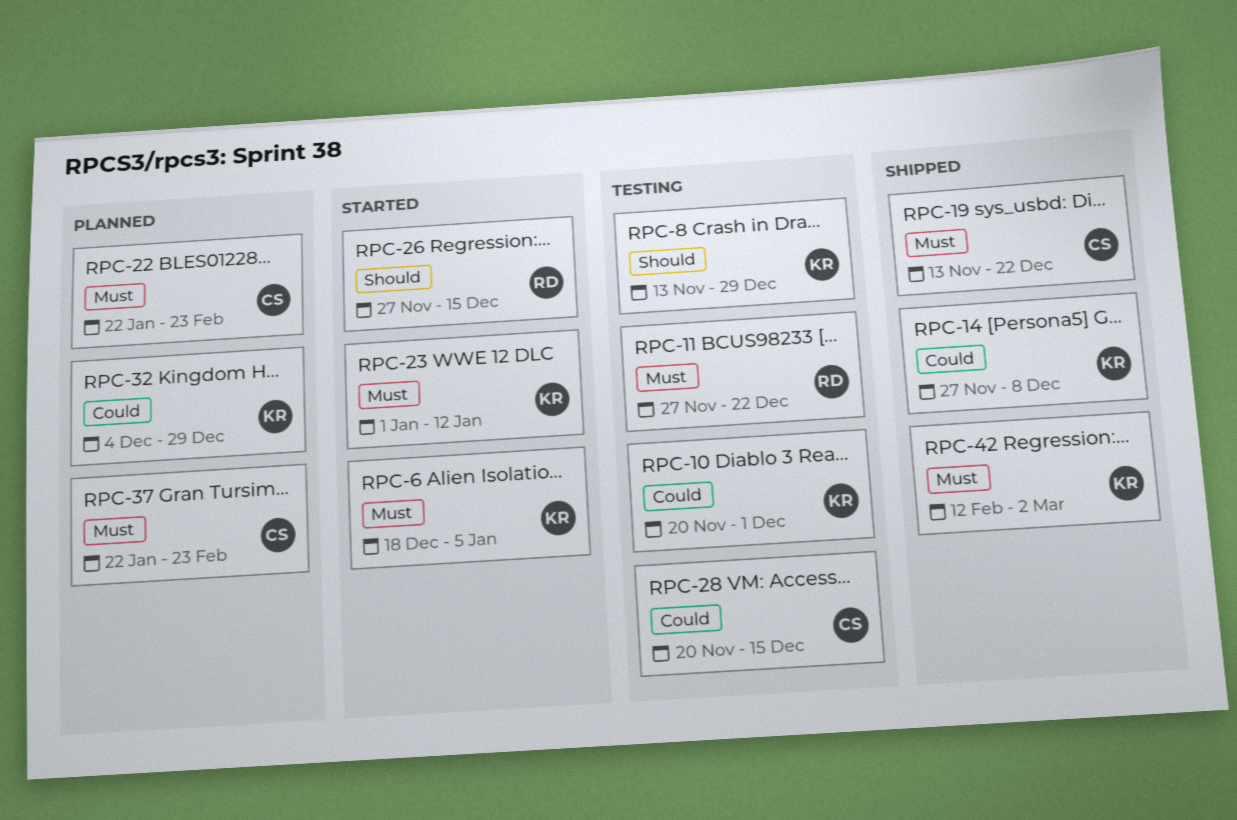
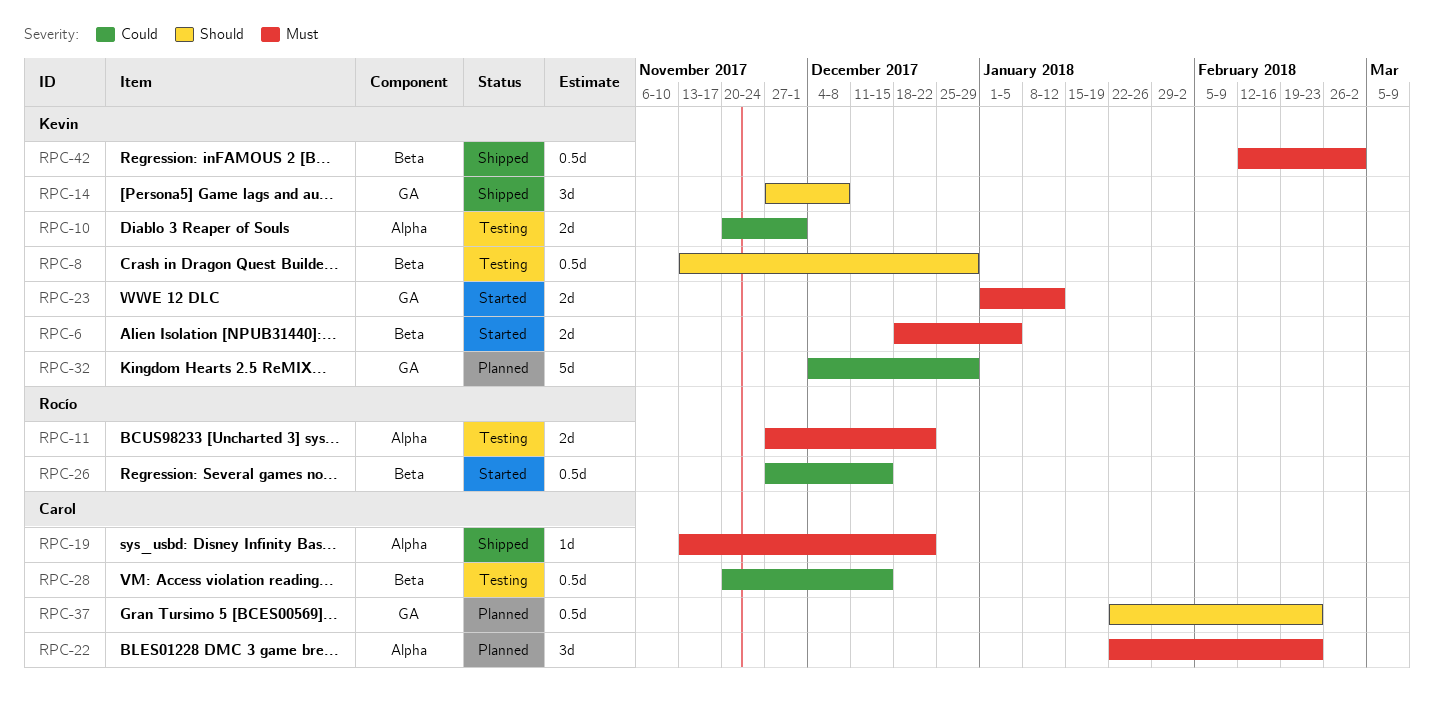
RPC-14, priority: Could -> Should
RPC-26, priority: Should -> Could
RPC-37, priority: Must -> Should

